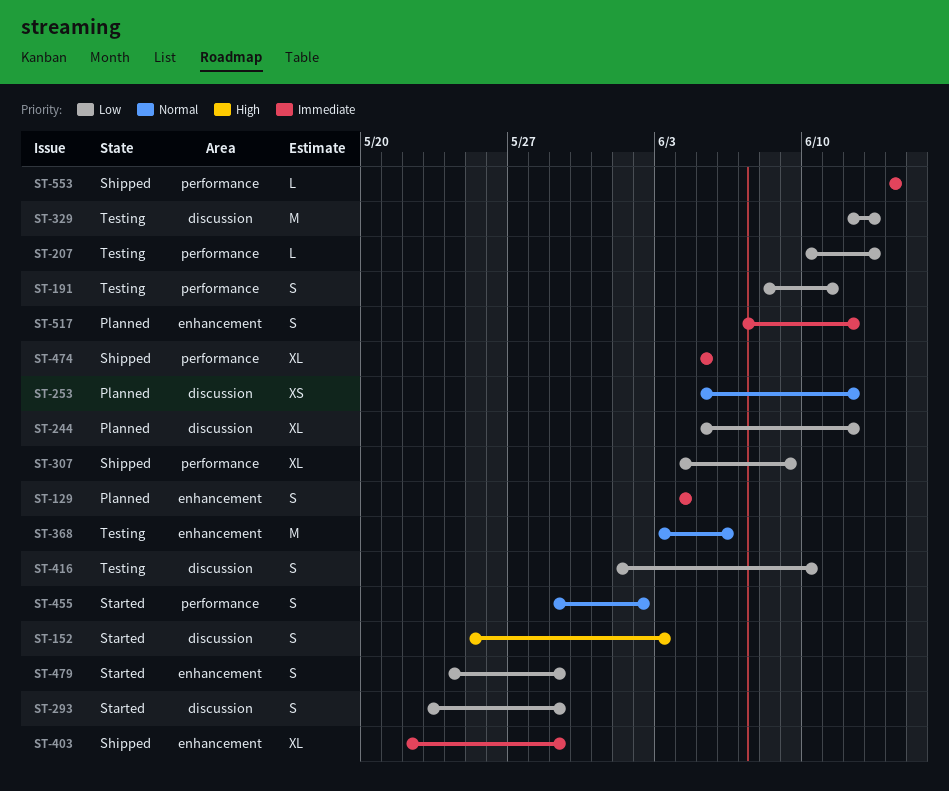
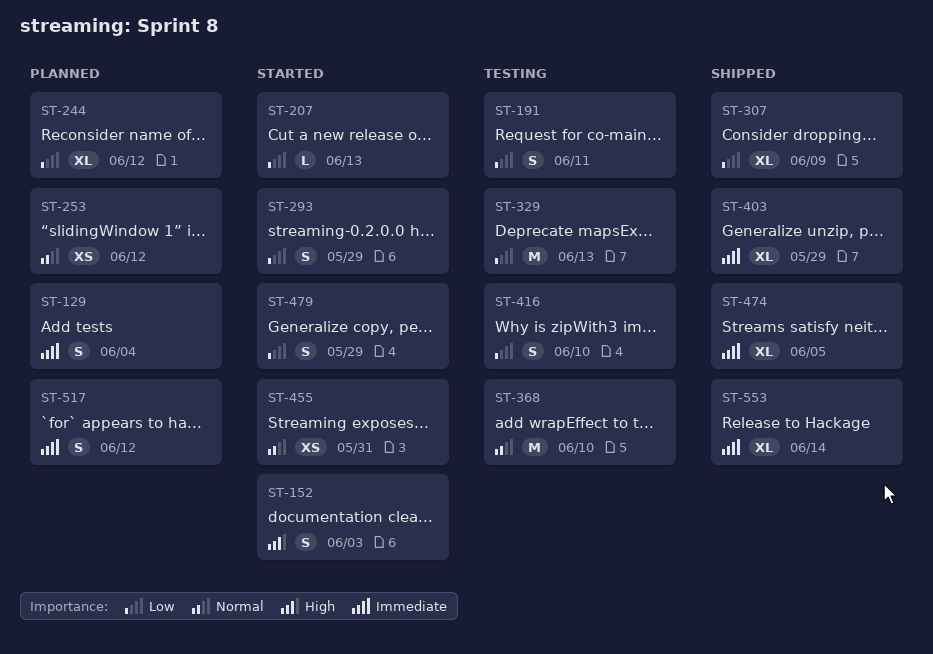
ST-207, status: Testing -> Started
ST-368, due: Jun 6 -> Jun 10
ST-455, estimate: S -> XS
ST-455, due: Jun 2 -> May 31
ST-553, estimate: L -> XL

